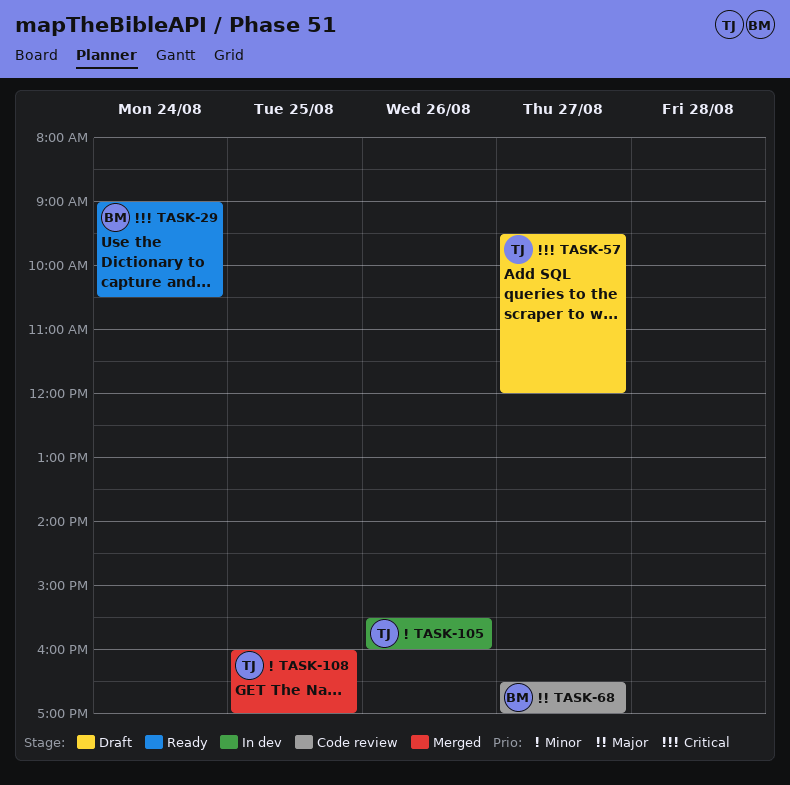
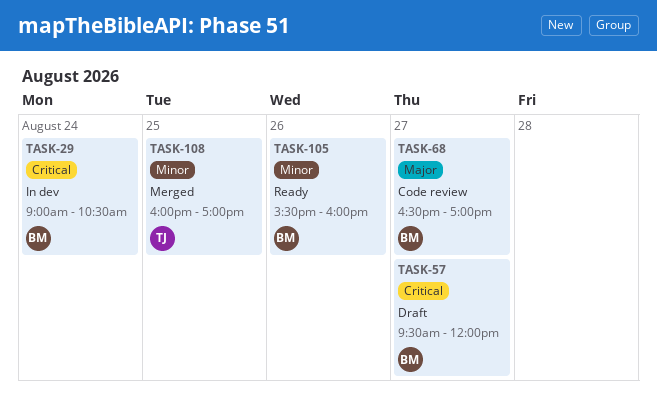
TASK-29, status: Ready -> In dev
TASK-57, owner: TJ -> BM
TASK-105, status: In dev -> Ready
TASK-105, owner: TJ -> BM

